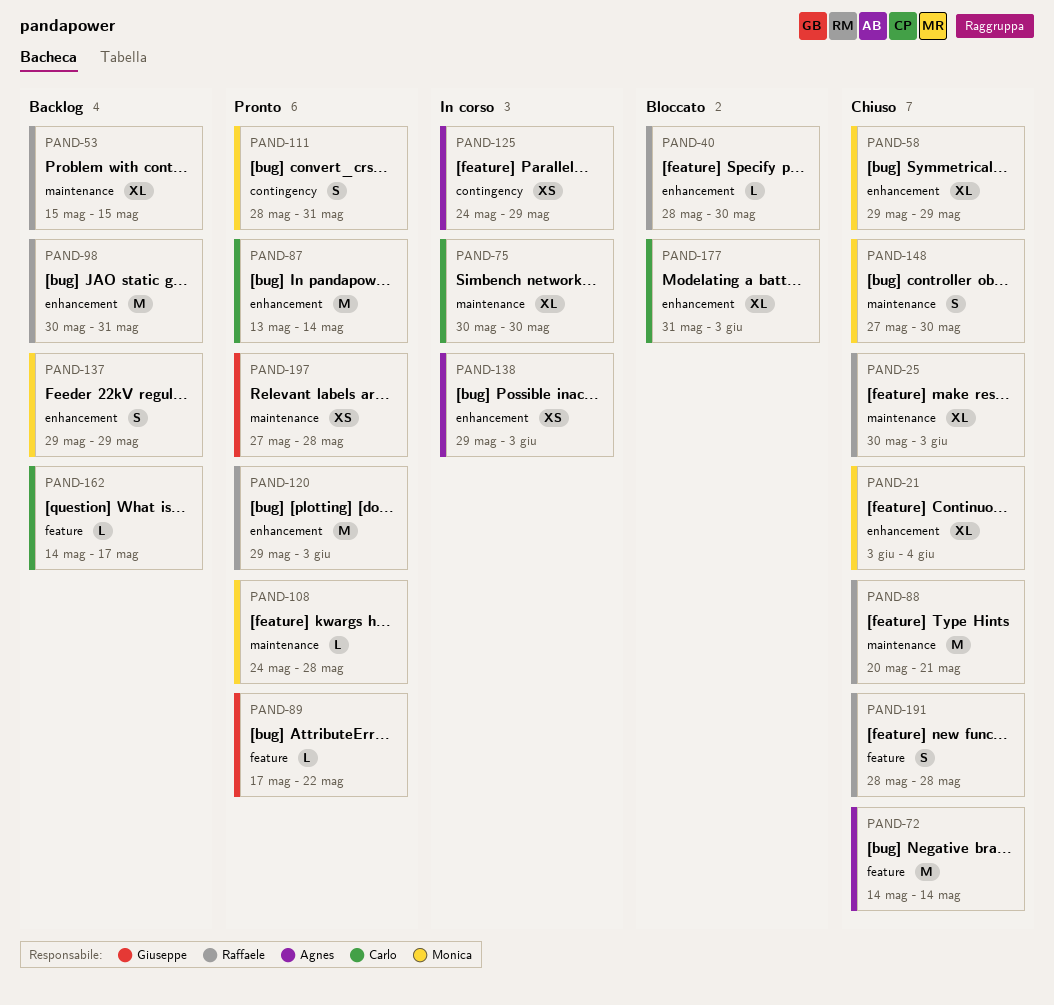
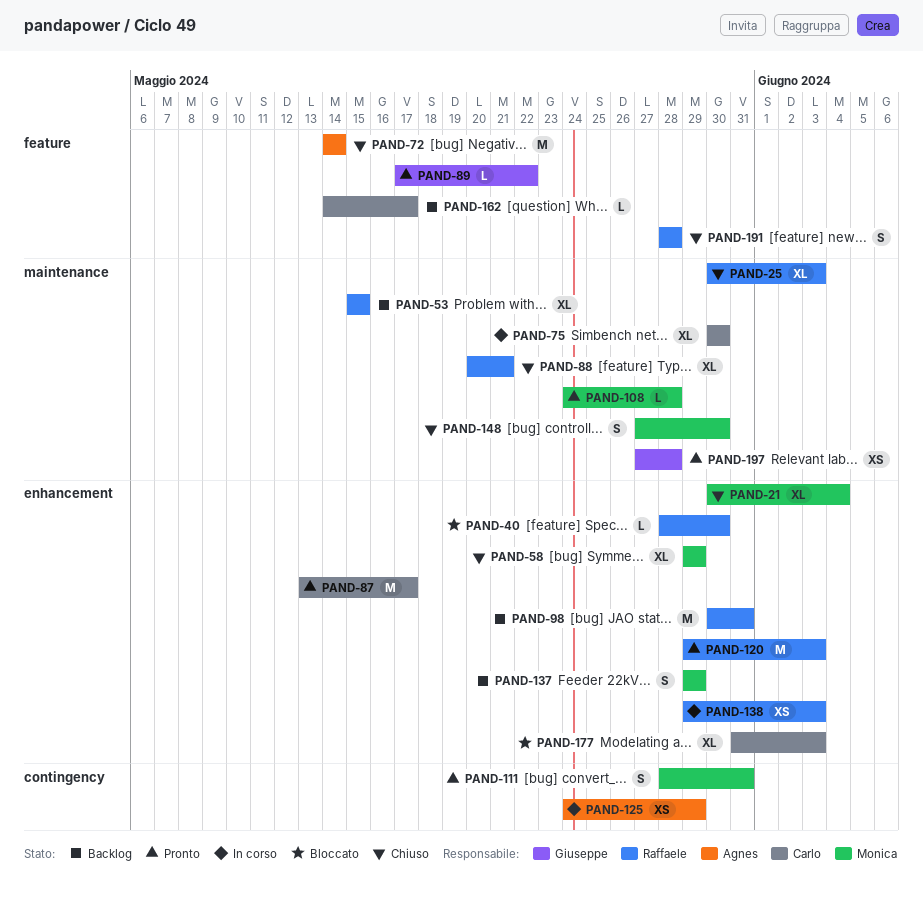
PAND-21, start: Jun 3 -> May 30
PAND-87, due: May 14 -> May 17
PAND-88, estimate: M -> XL
PAND-138, owner: Agnes -> Raffaele

